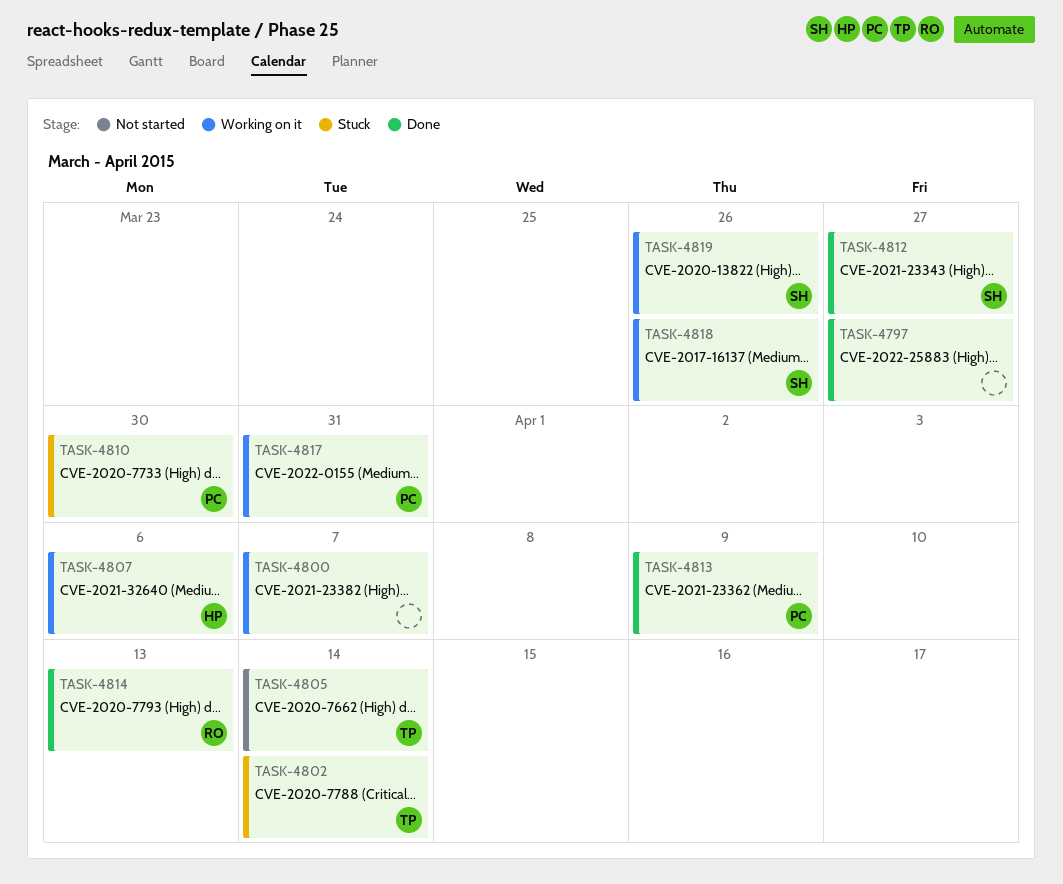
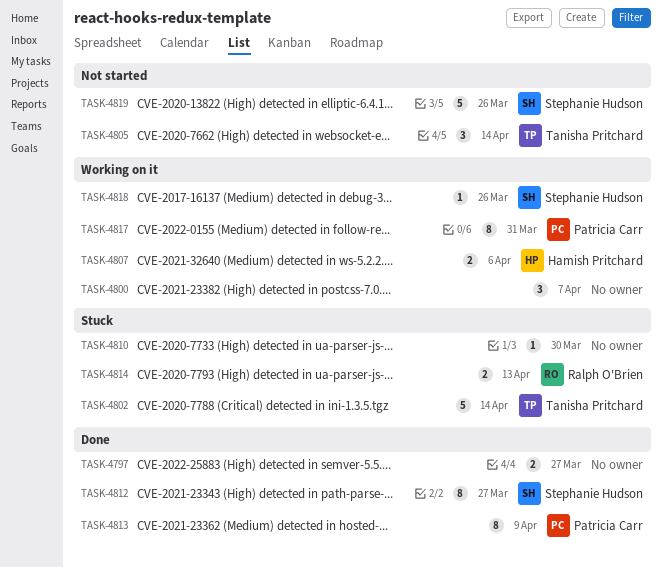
TASK-4810, owner: Patricia Carr -> none
TASK-4814, status: Done -> Stuck
TASK-4819, status: Working on it -> Not started

